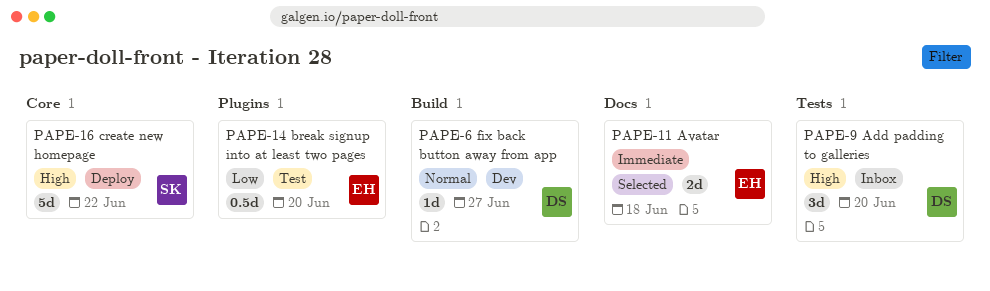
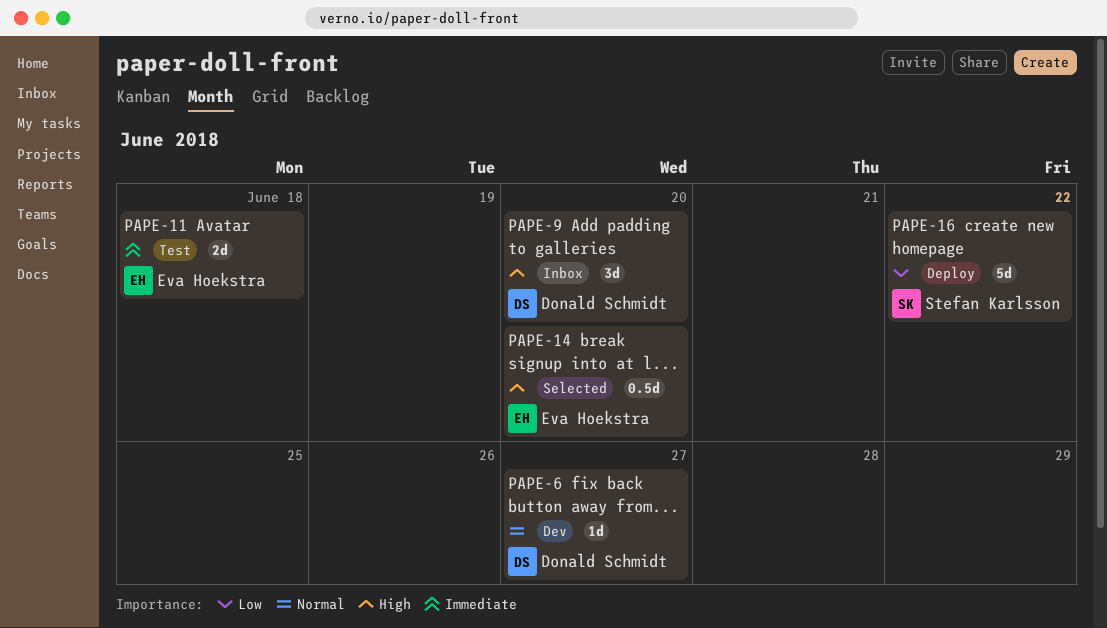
PAPE-11, status: Selected -> Test
PAPE-14, status: Test -> Selected
PAPE-14, priority: Low -> High
PAPE-16, priority: High -> Low

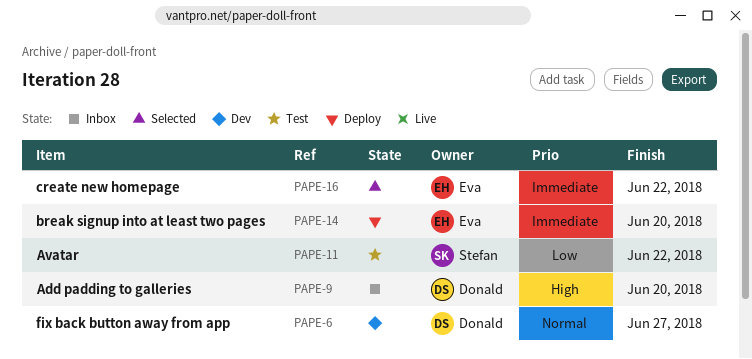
PAPE-11, owner: Eva Hoekstra -> Stefan Karlsson
PAPE-11, priority: Immediate -> Low
PAPE-11, due: Jun 18 -> Jun 22
PAPE-14, status: Selected -> Deploy
PAPE-14, priority: High -> Immediate
PAPE-16, status: Deploy -> Selected
PAPE-16, owner: Stefan Karlsson -> Eva Hoekstra
PAPE-16, priority: Low -> Immediate

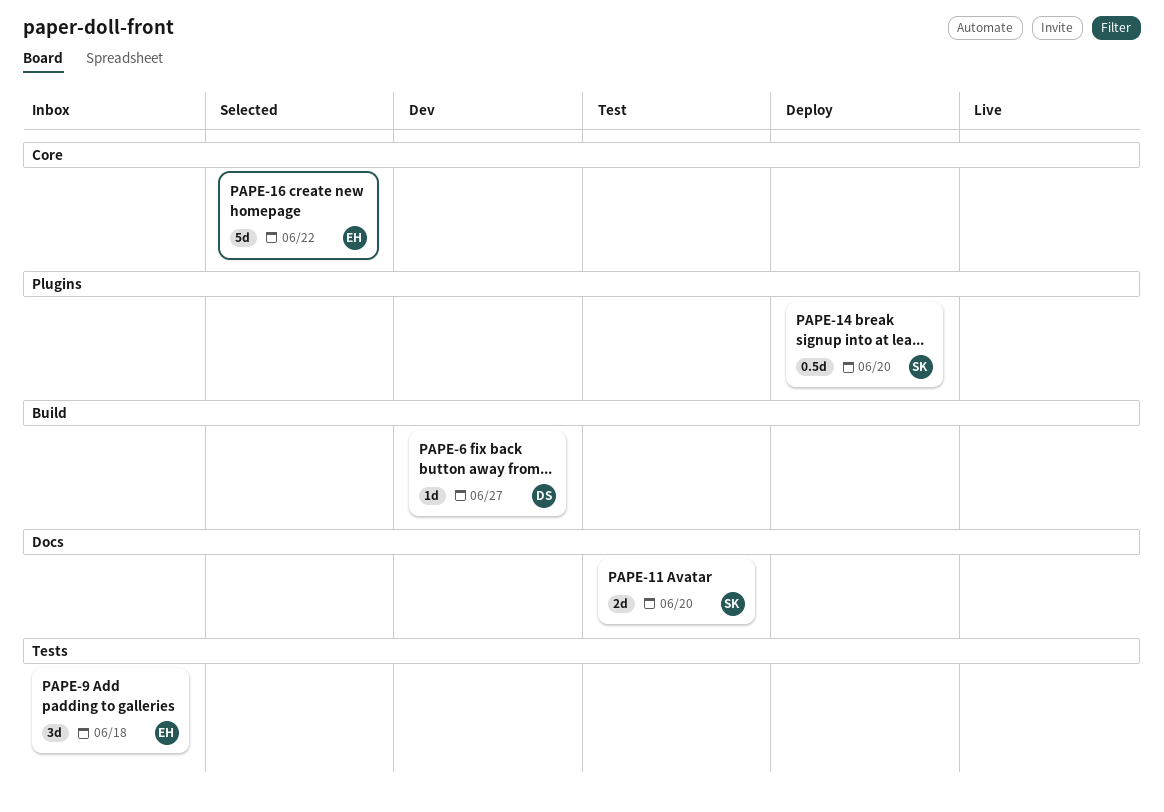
PAPE-9, owner: Donald -> Eva
PAPE-9, due: Jun 20 -> Jun 18
PAPE-11, due: Jun 22 -> Jun 20
PAPE-14, owner: Eva -> Stefan

